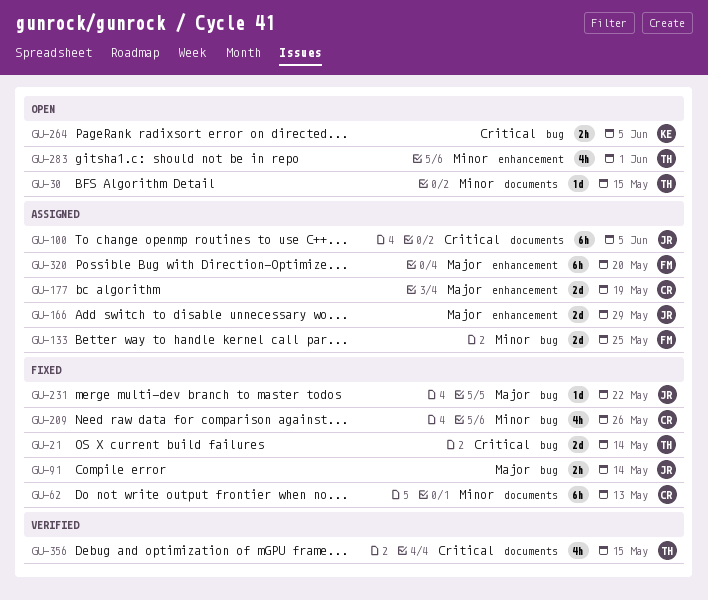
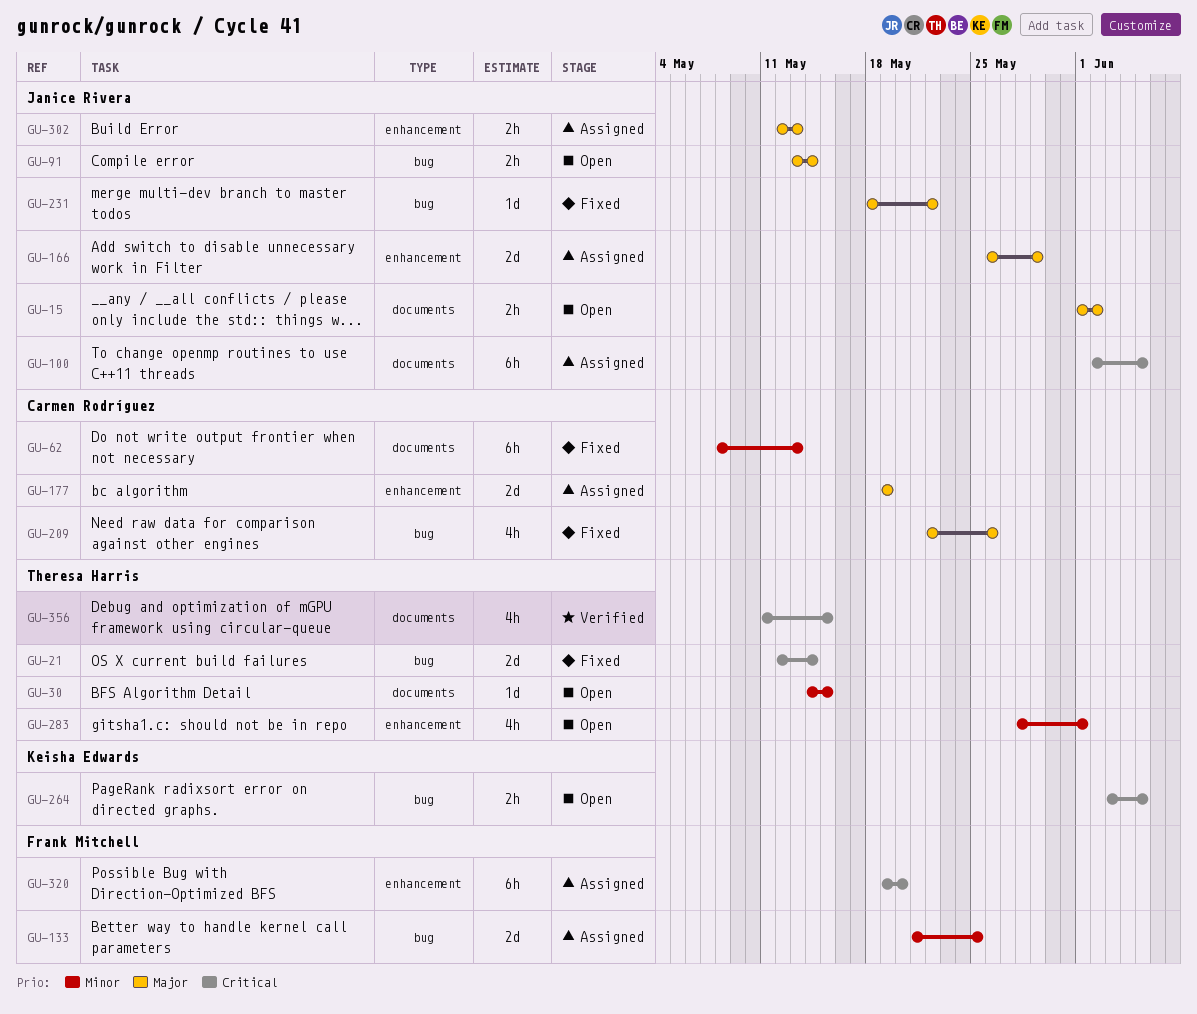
GU-15: none -> present
GU-91, status: Fixed -> Open
GU-209, priority: Minor -> Major
GU-302: none -> present
GU-320, priority: Major -> Critical

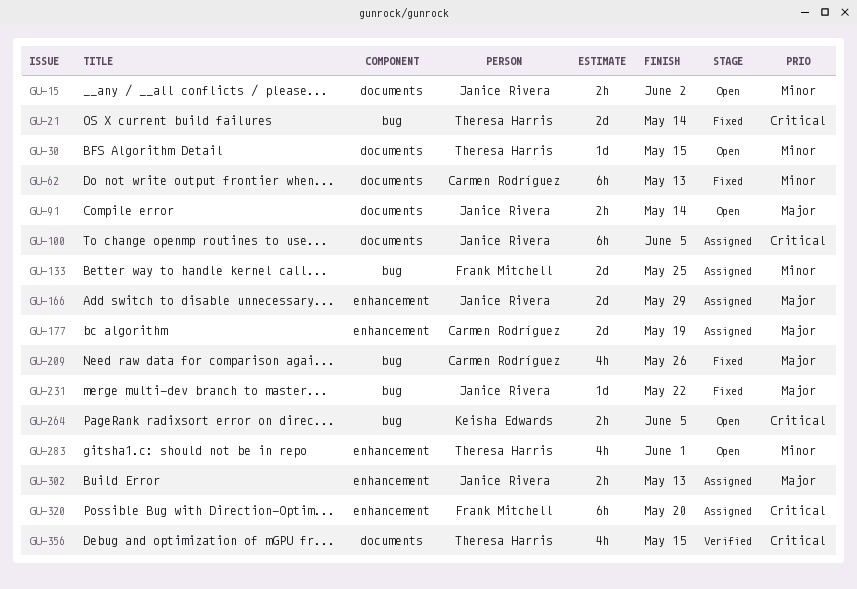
GU-15, priority: Major -> Minor
GU-91, label: bug -> documents

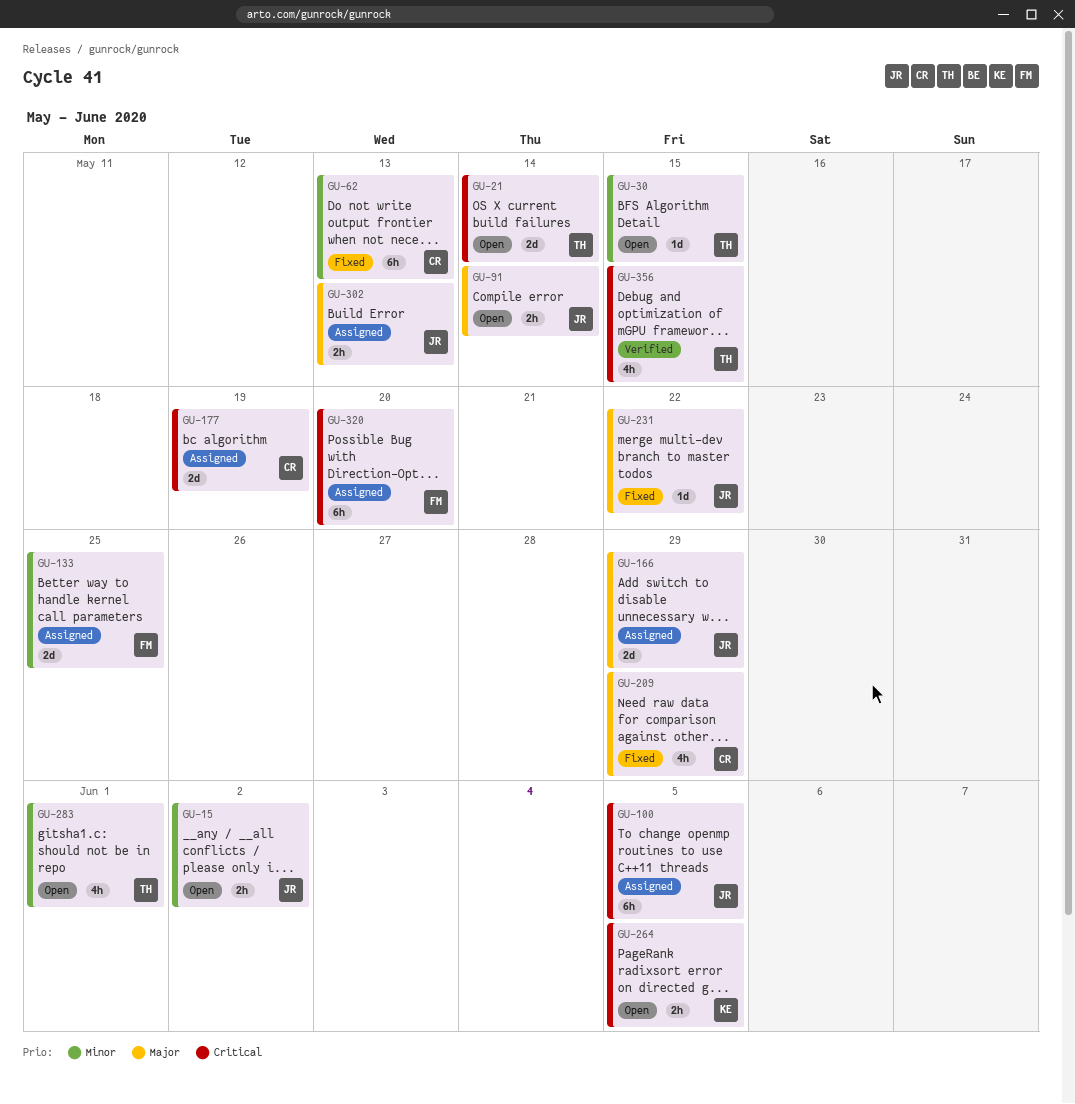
GU-21, status: Fixed -> Open
GU-177, priority: Major -> Critical
GU-209, due: May 26 -> May 29

